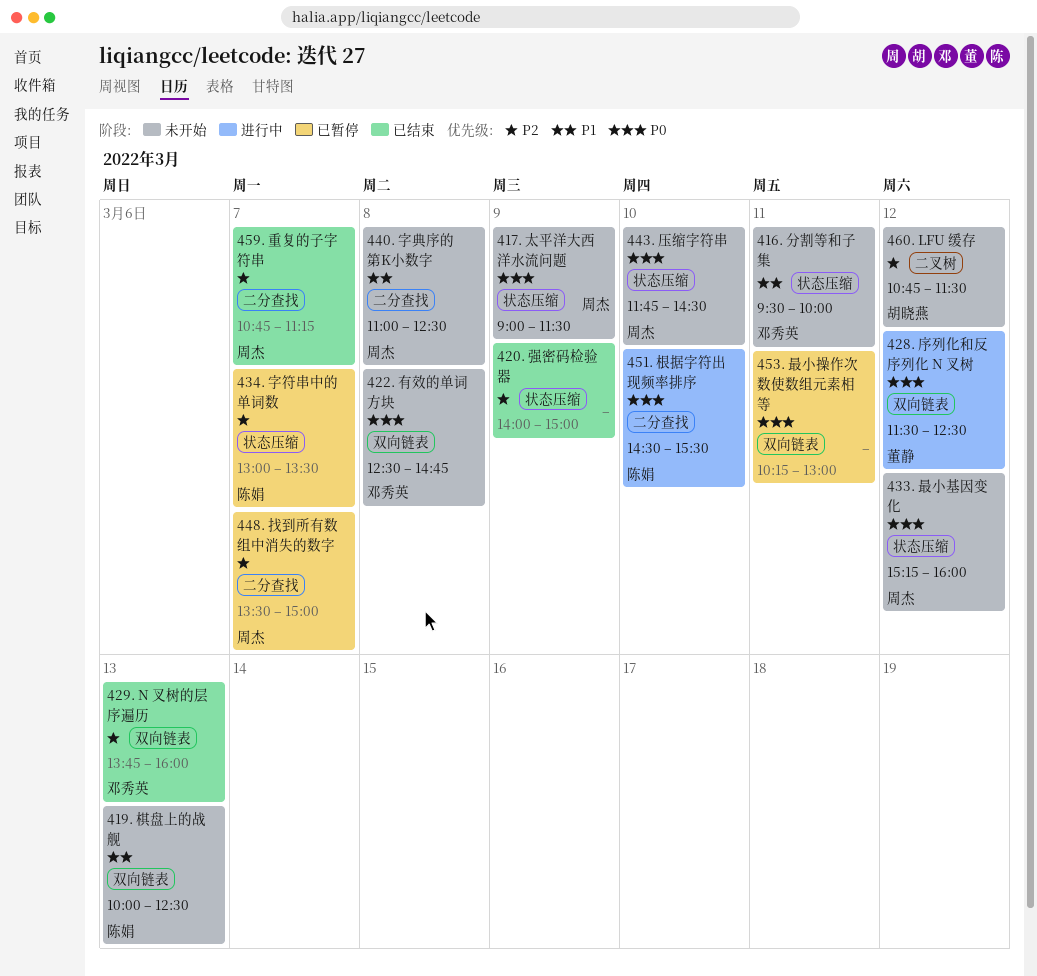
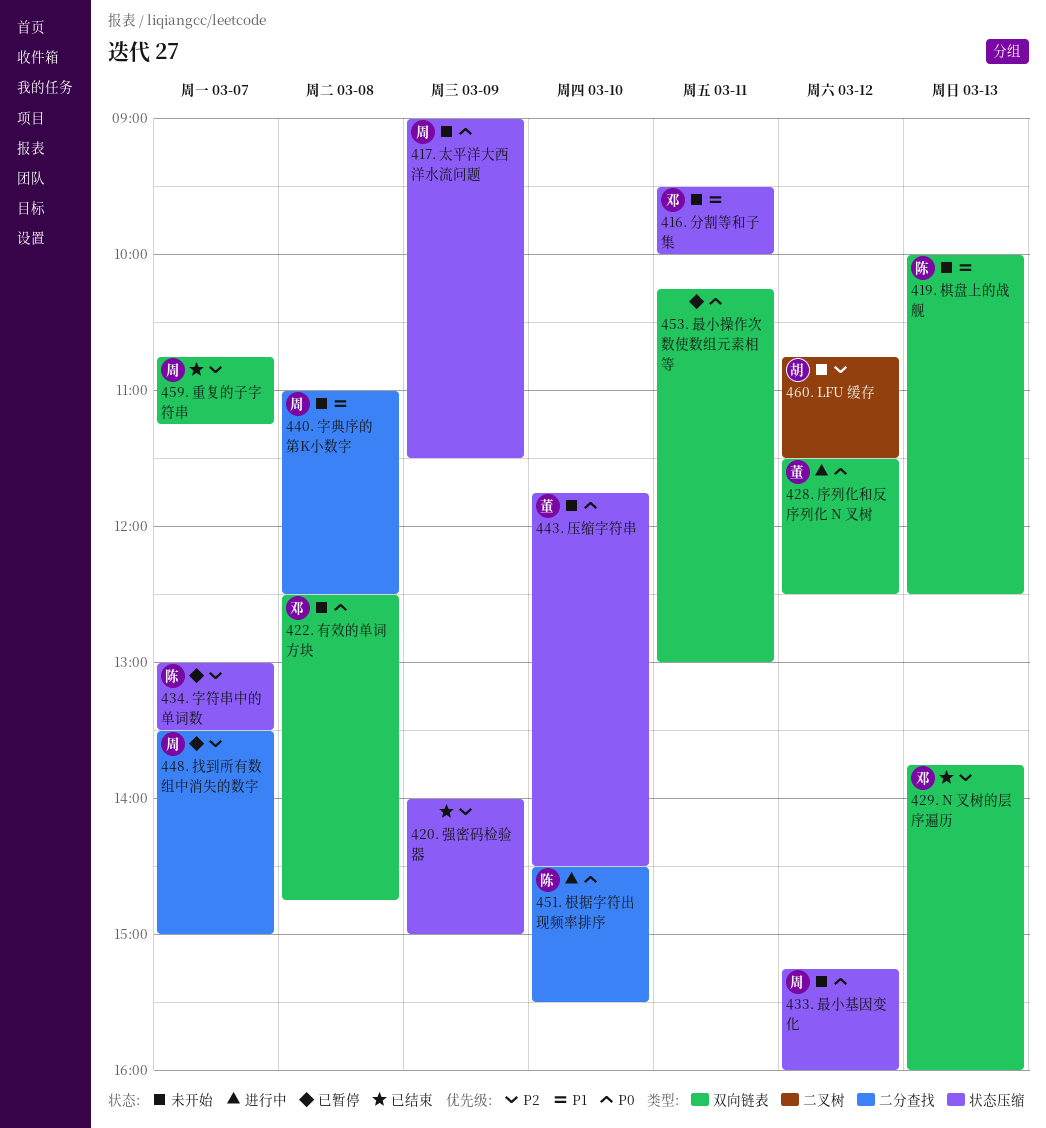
443. 压缩字符串, owner: 周杰 -> 董静
459. 重复的子字符串, label: 二分查找 -> 双向链表

